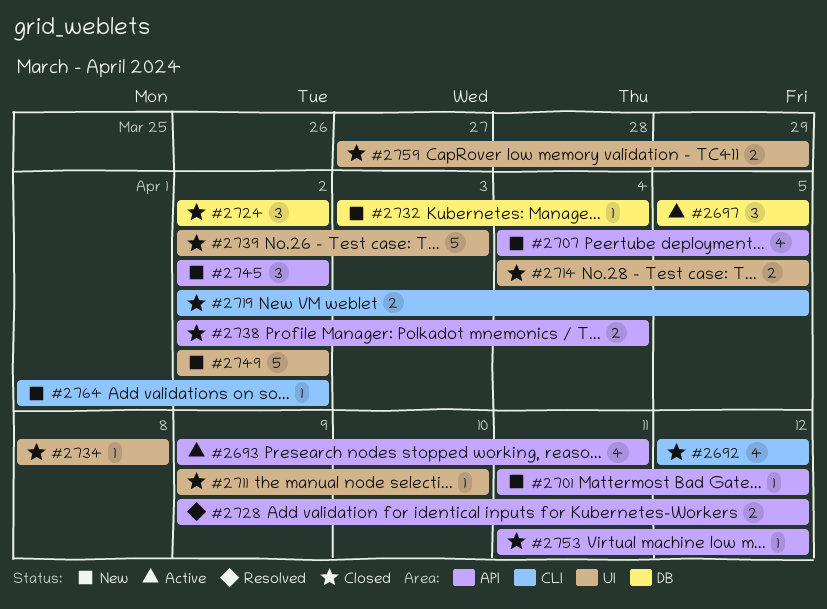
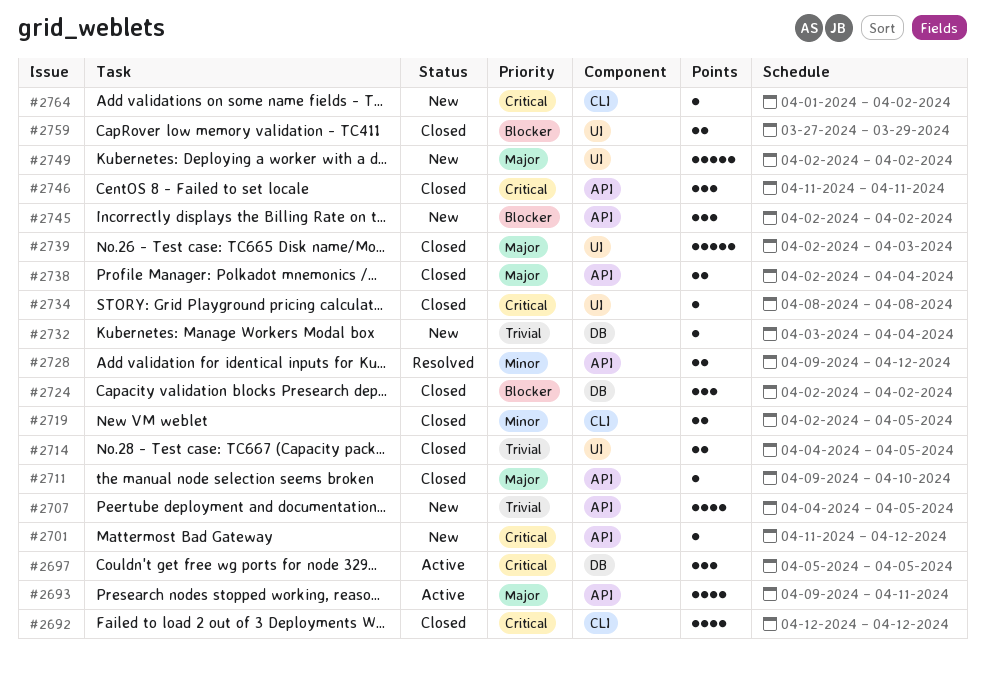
#2711, label: UI -> API
#2746: none -> present
#2753: present -> none

